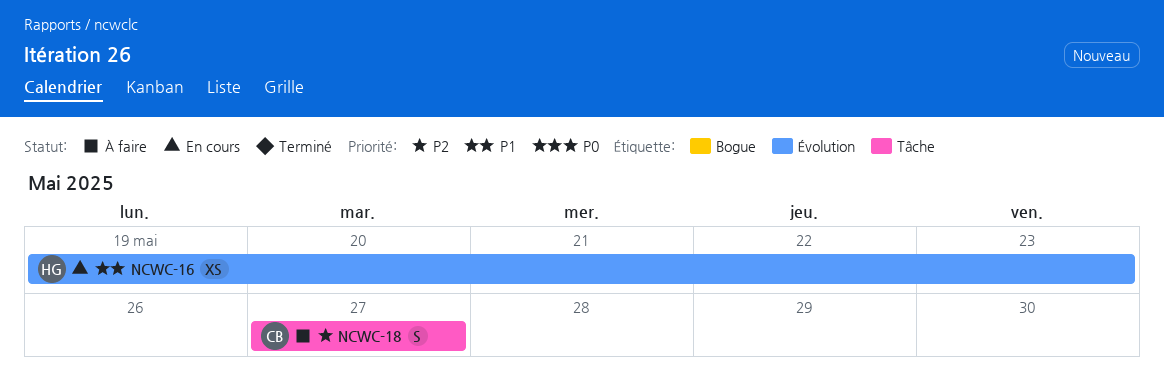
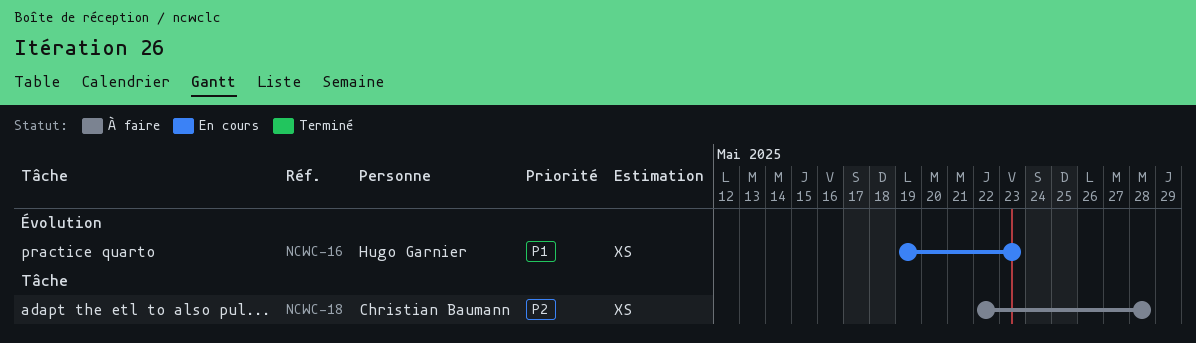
NCWC-18, estimate: S -> XS
NCWC-18, start: May 27 -> May 22
NCWC-18, due: May 27 -> May 28

